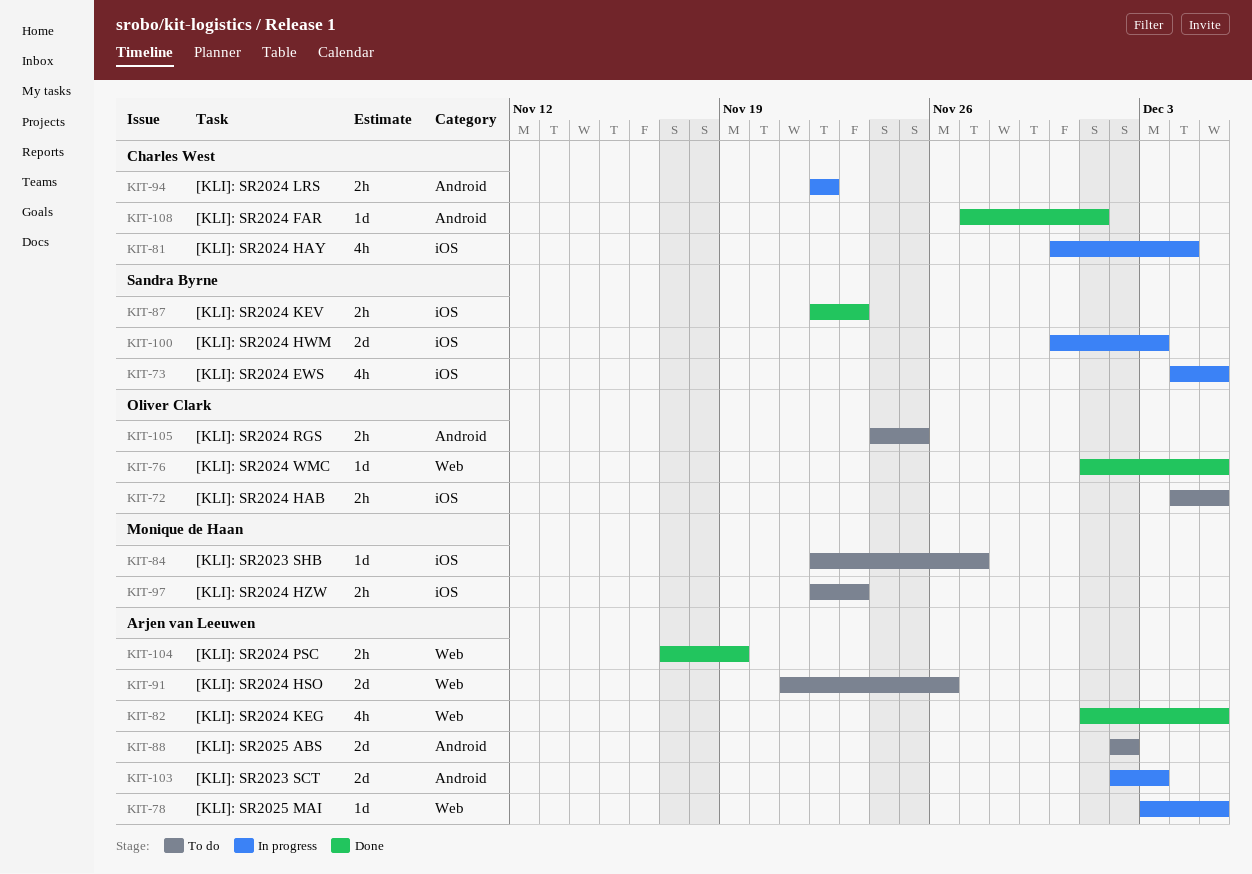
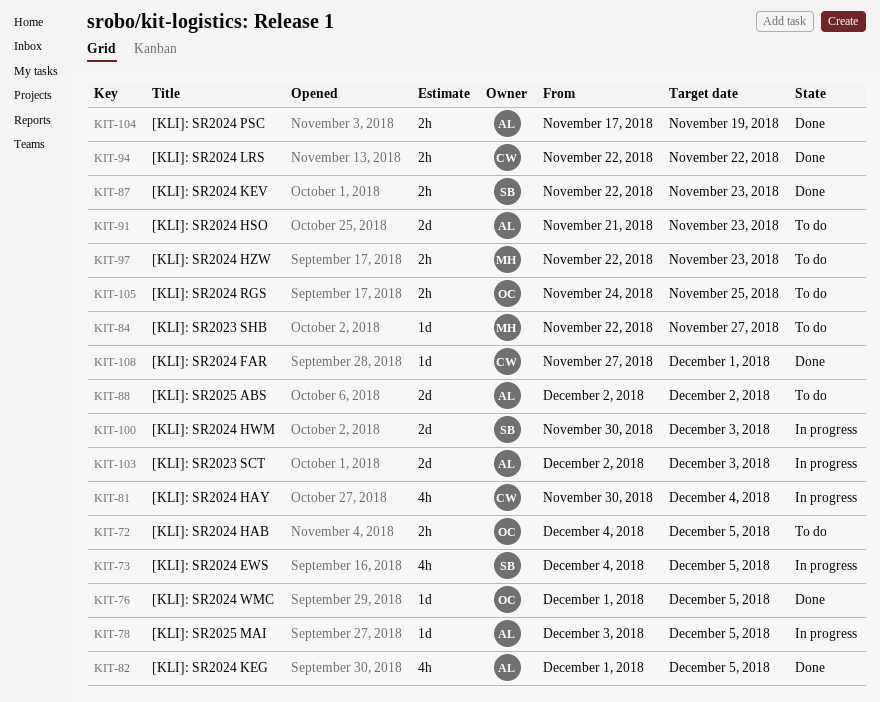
KIT-91, due: Nov 26 -> Nov 23
KIT-94, status: In progress -> Done

